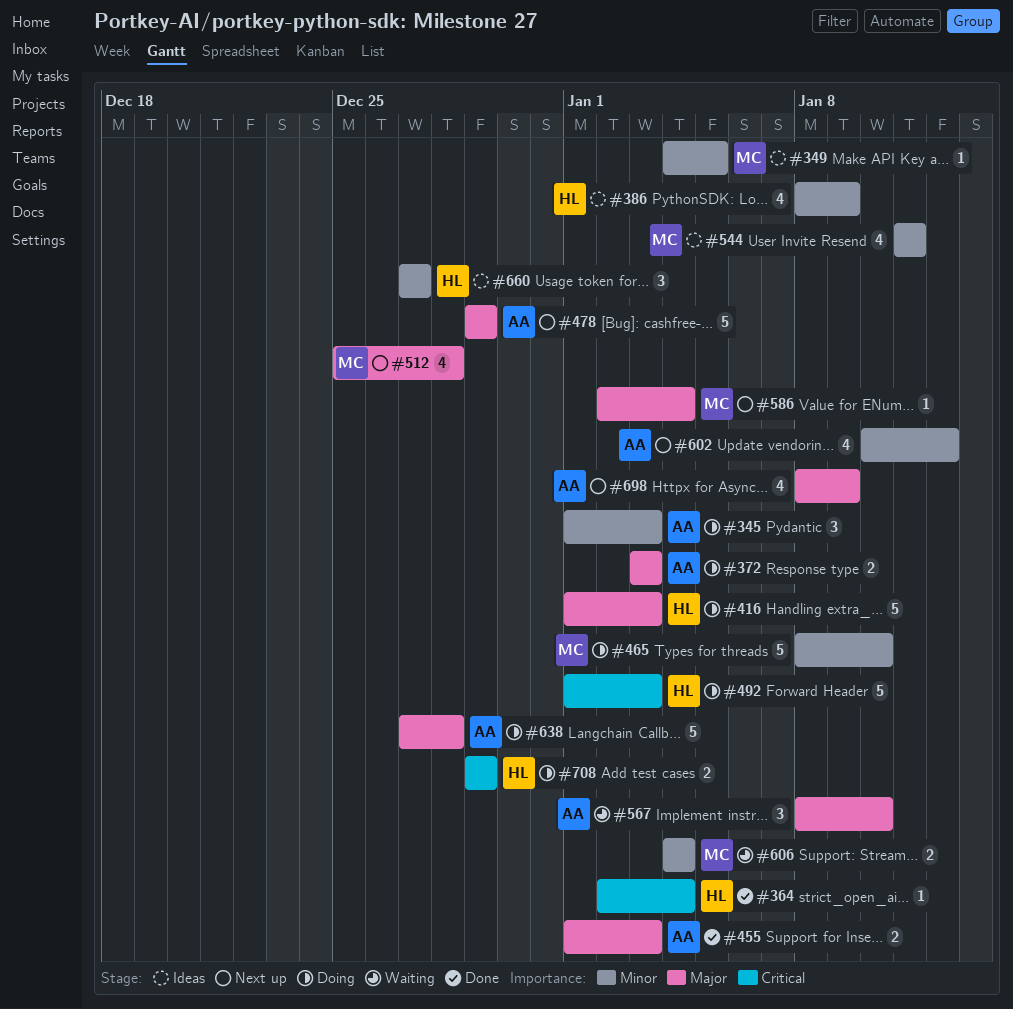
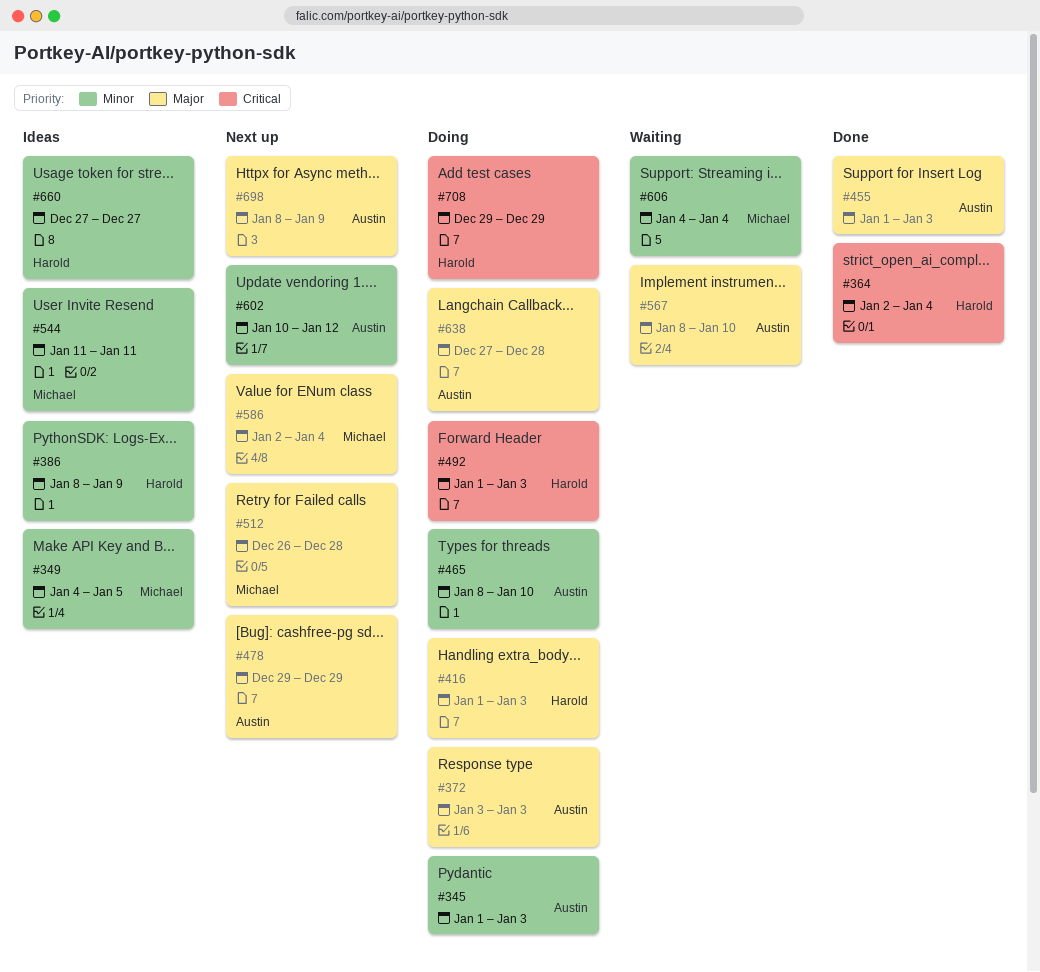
#465, owner: Michael -> Austin
#512, start: Dec 25 -> Dec 26

